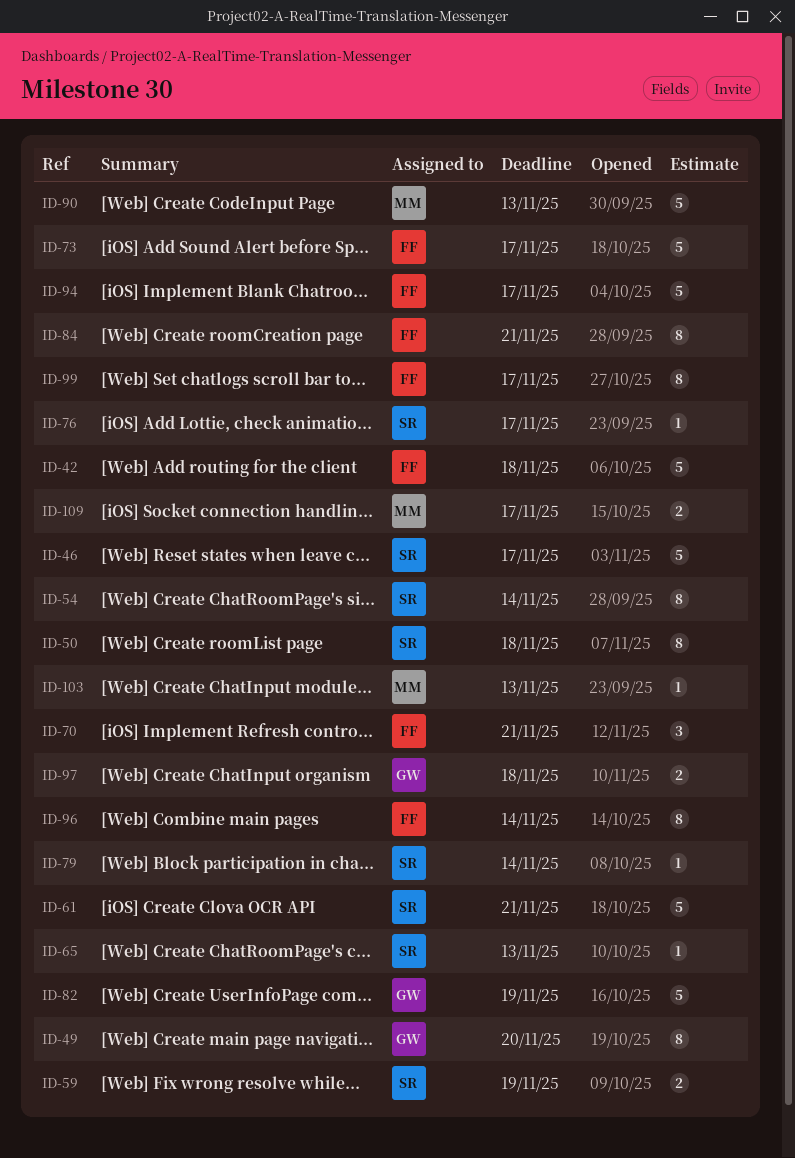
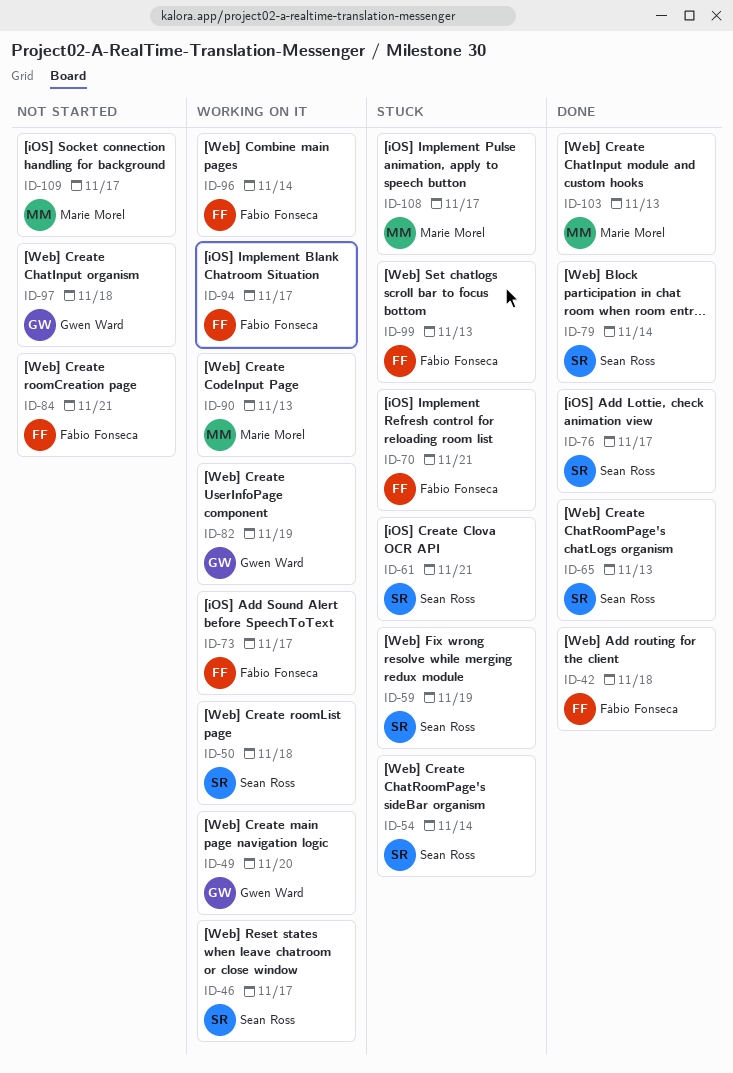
ID-99, due: Nov 17 -> Nov 13
ID-108: none -> present

